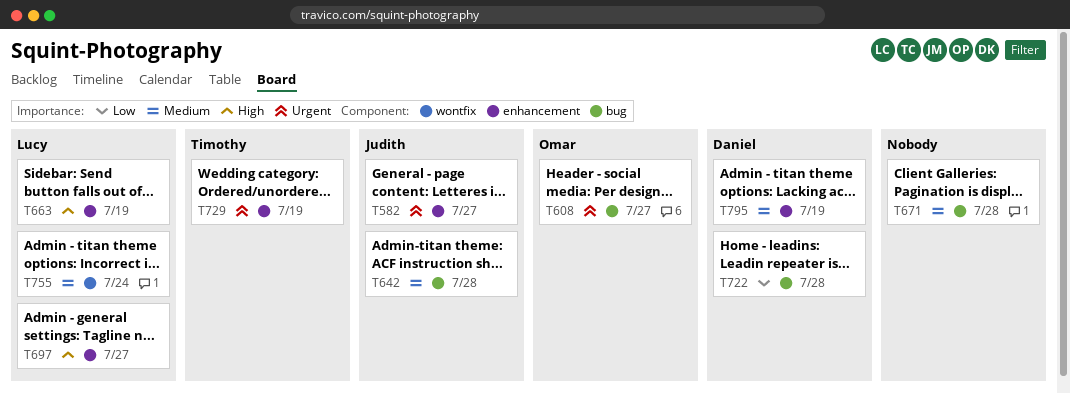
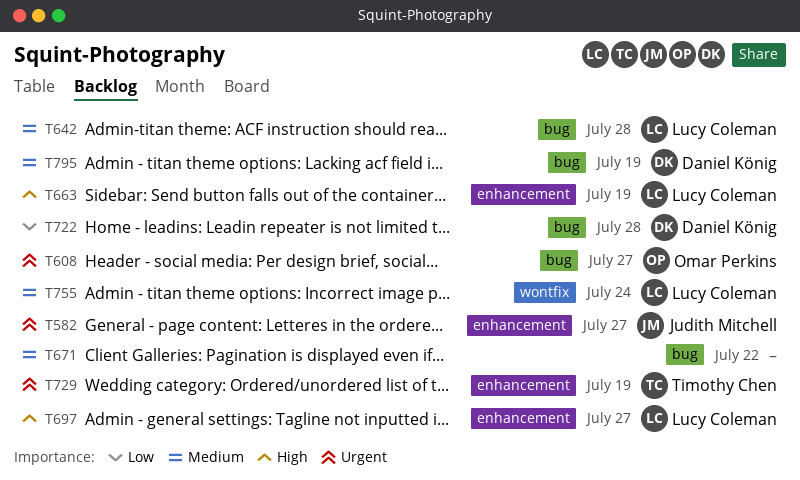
T642, owner: Judith Mitchell -> Lucy Coleman
T671, due: Jul 28 -> Jul 22
T795, label: enhancement -> bug

